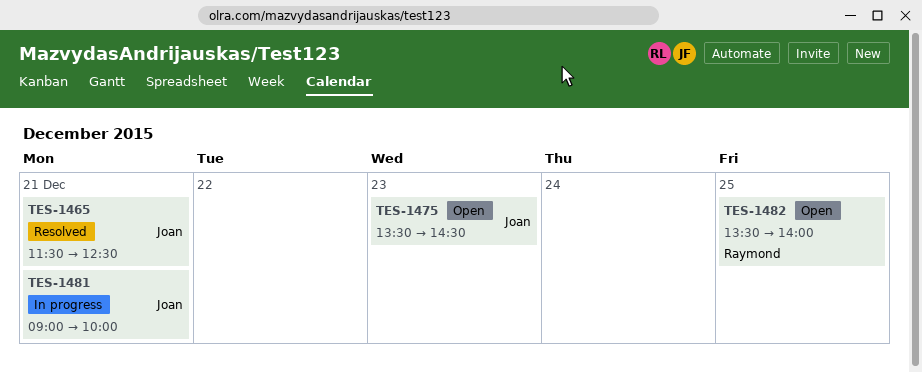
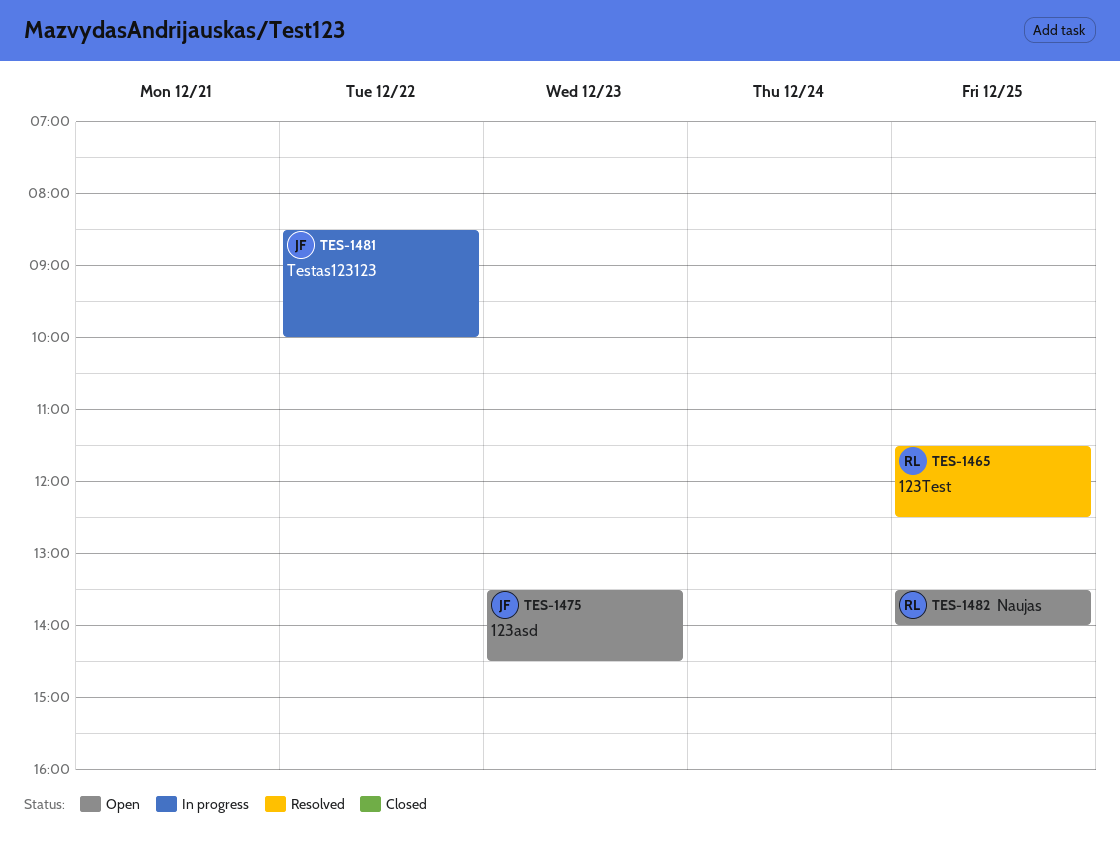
TES-1465, owner: Joan -> Raymond
TES-1465, day: Dec 21 -> Dec 25
TES-1481, day: Dec 21 -> Dec 22
TES-1481, begins: 09:00 -> 08:30

